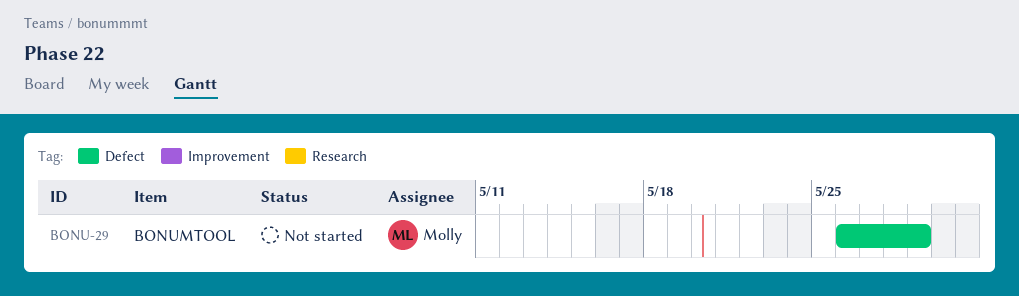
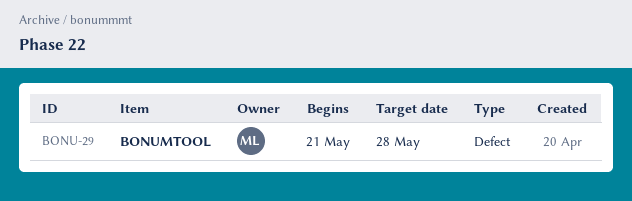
BONU-29, start: May 26 -> May 21
BONU-29, due: May 29 -> May 28

